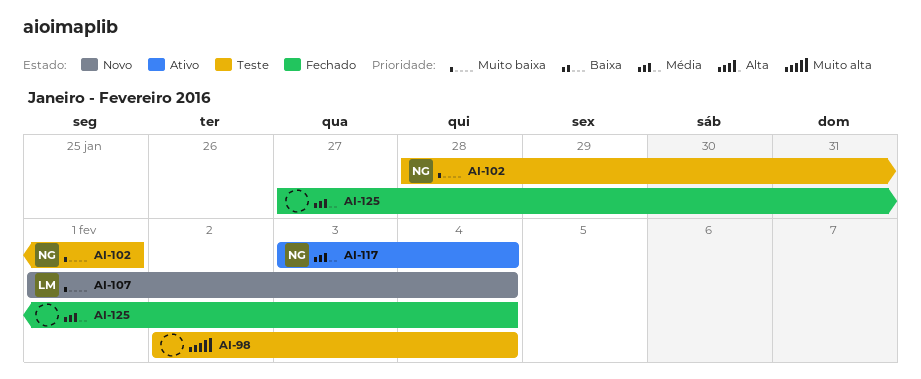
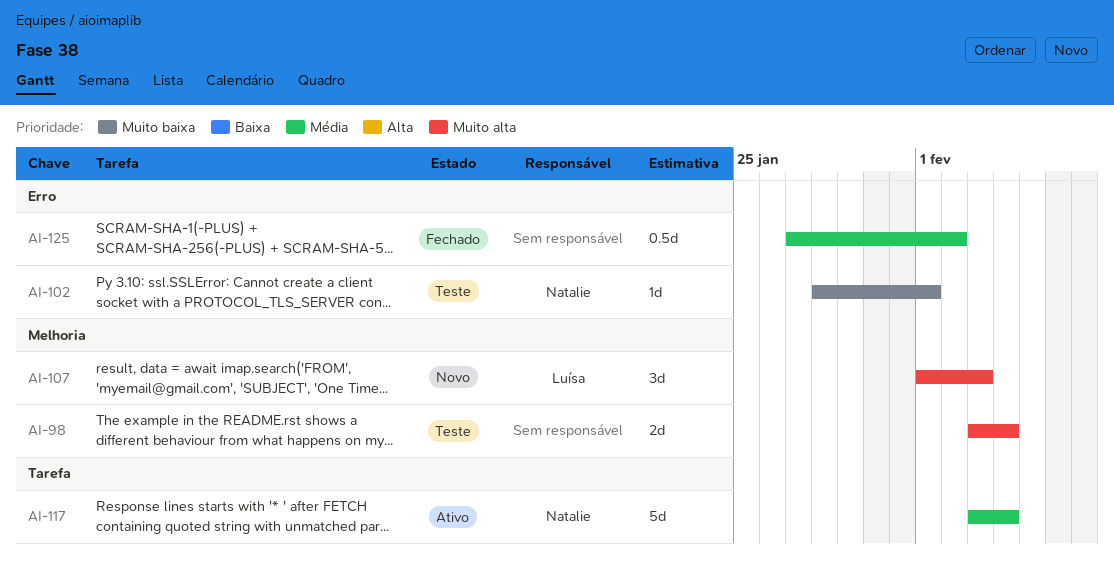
AI-98, start: Feb 2 -> Feb 3
AI-107, priority: Muito baixa -> Muito alta
AI-107, due: Feb 4 -> Feb 3
AI-125, due: Feb 4 -> Feb 2

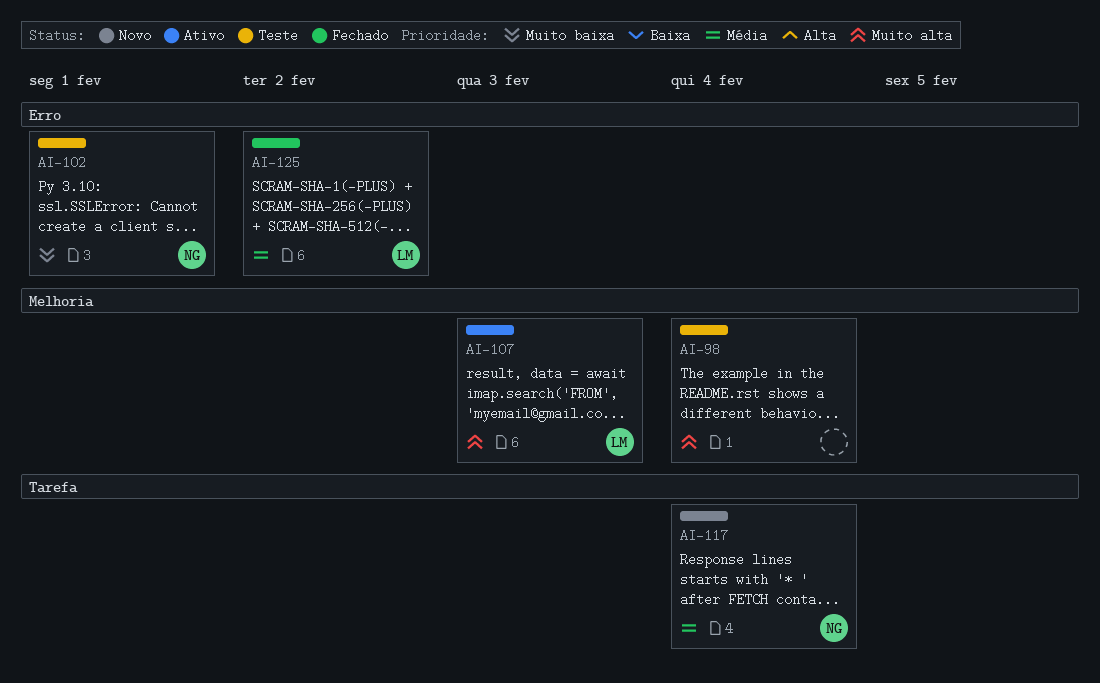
AI-107, status: Novo -> Ativo
AI-117, status: Ativo -> Novo
AI-125, owner: none -> Luísa

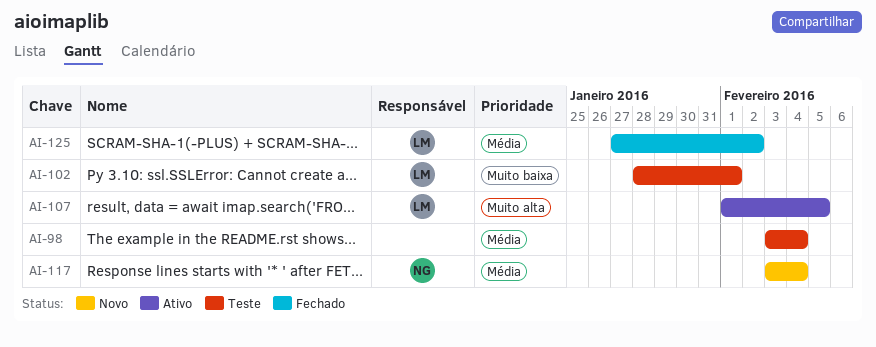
AI-98, priority: Muito alta -> Média
AI-102, owner: NG -> LM
AI-107, due: Feb 3 -> Feb 5

